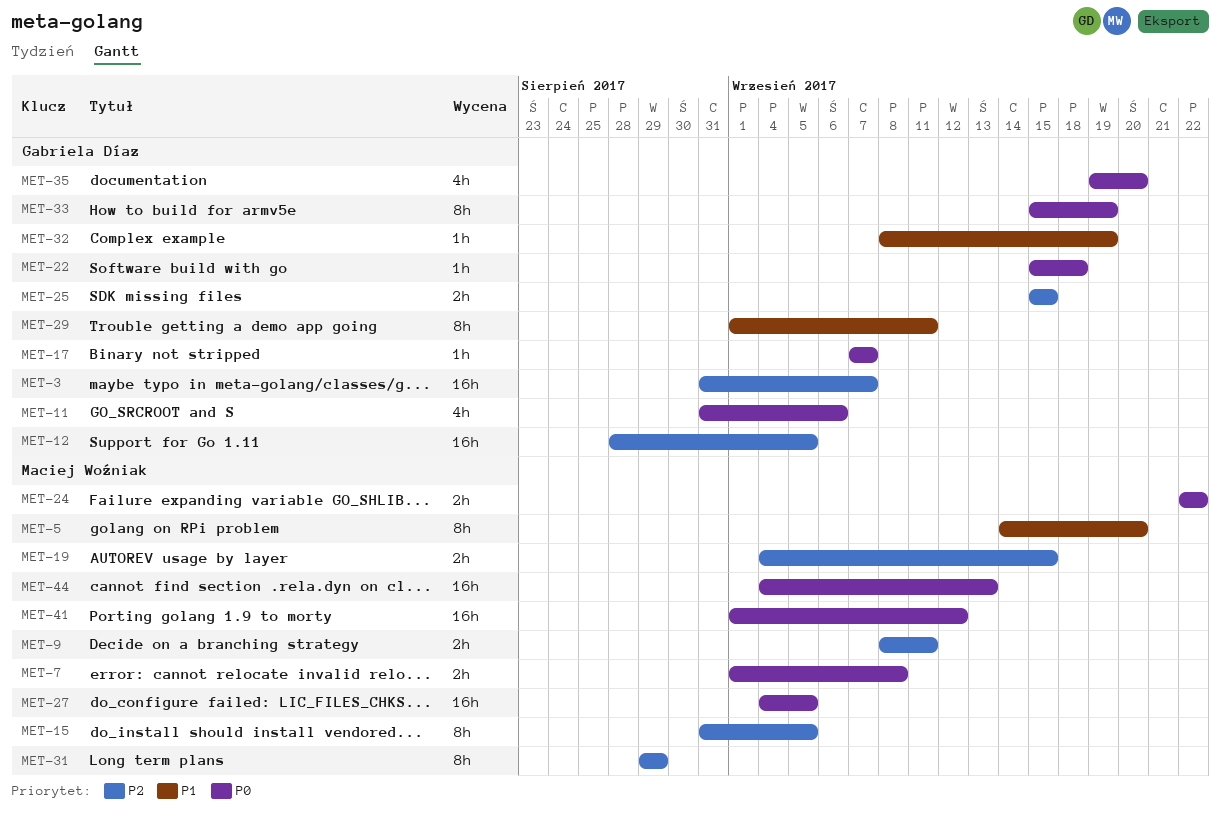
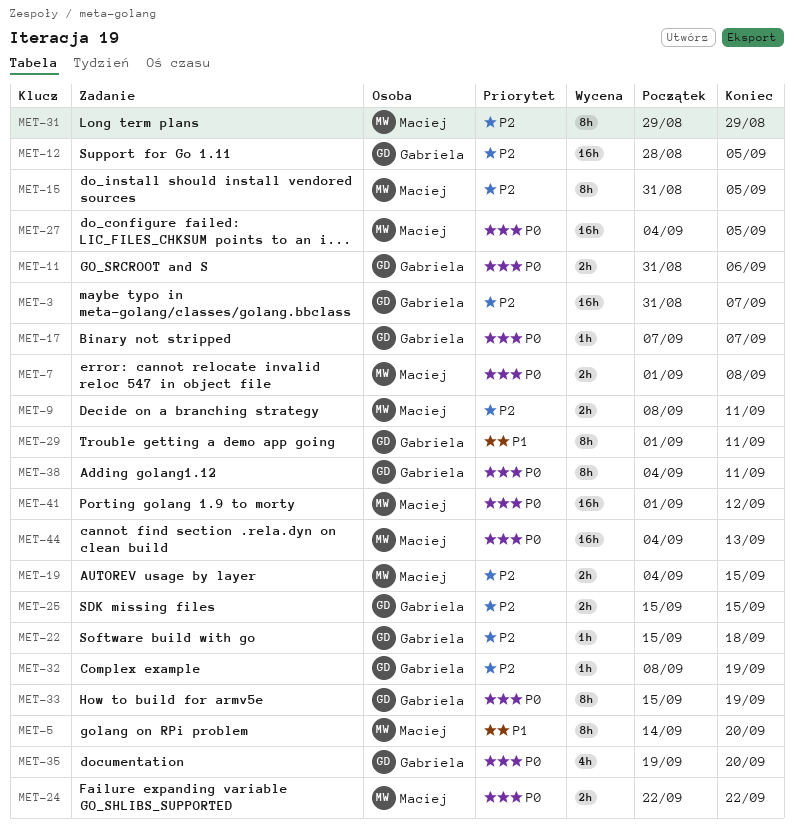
MET-11, estimate: 4h -> 2h
MET-22, priority: P0 -> P2
MET-32, priority: P1 -> P2
MET-38: none -> present

